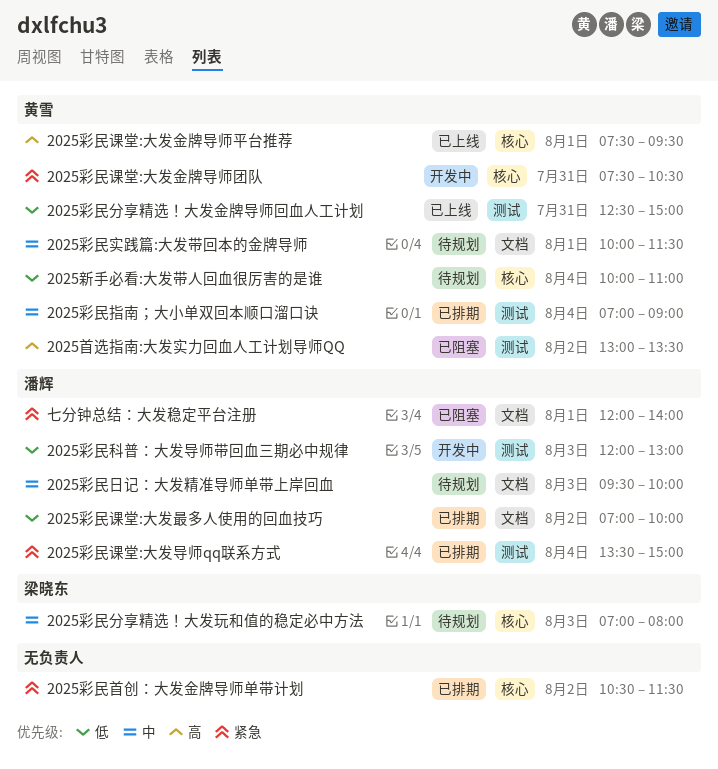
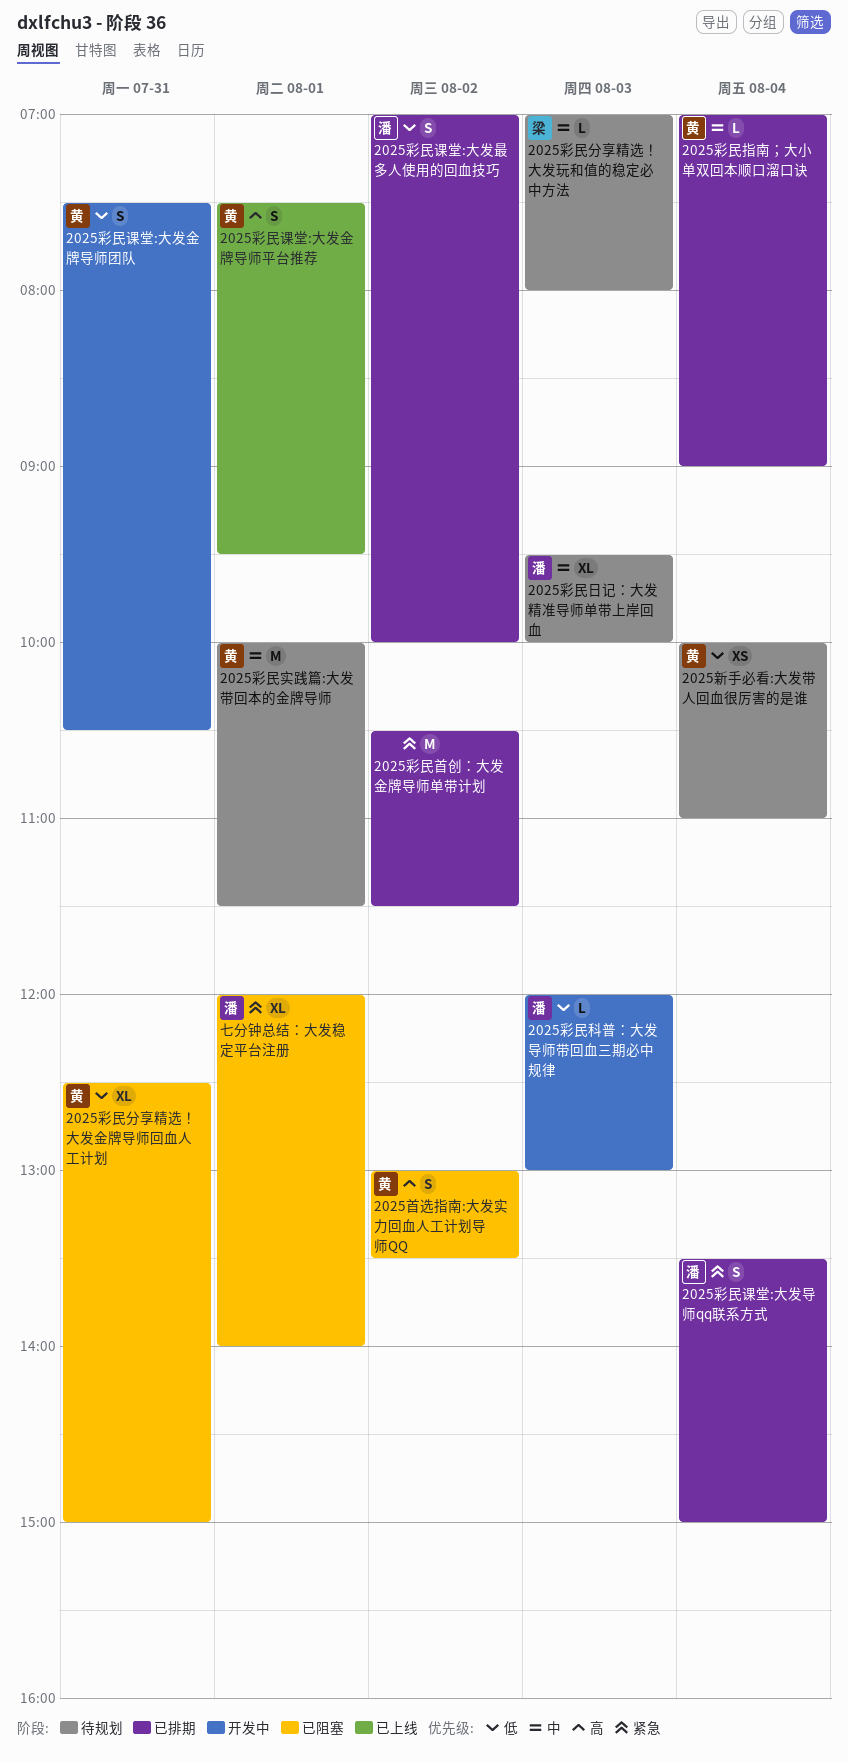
2025彩民分享精选！大发金牌导师回血人工计划, status: 已上线 -> 已阻塞
2025彩民课堂:大发金牌导师团队, priority: 紧急 -> 低

